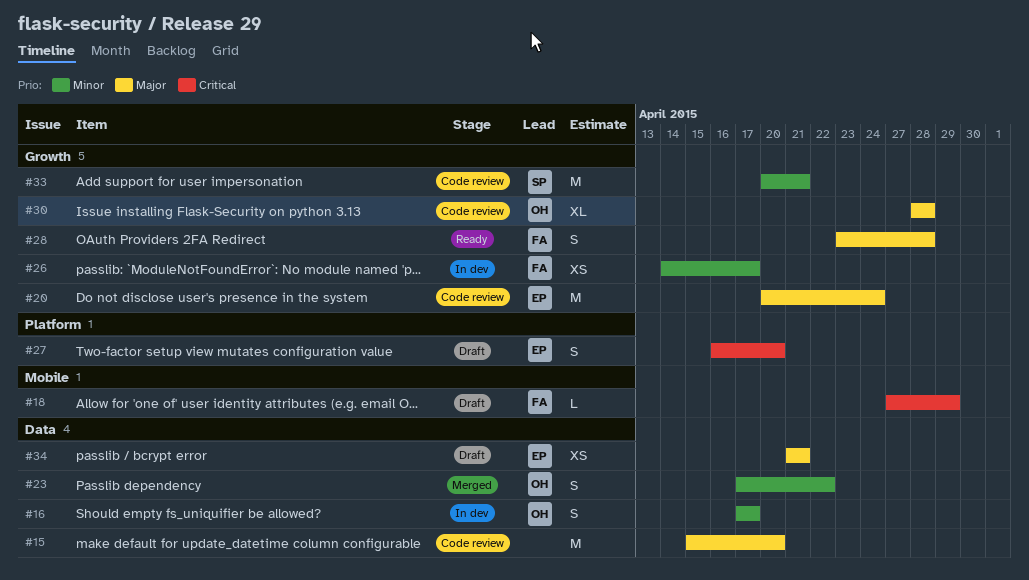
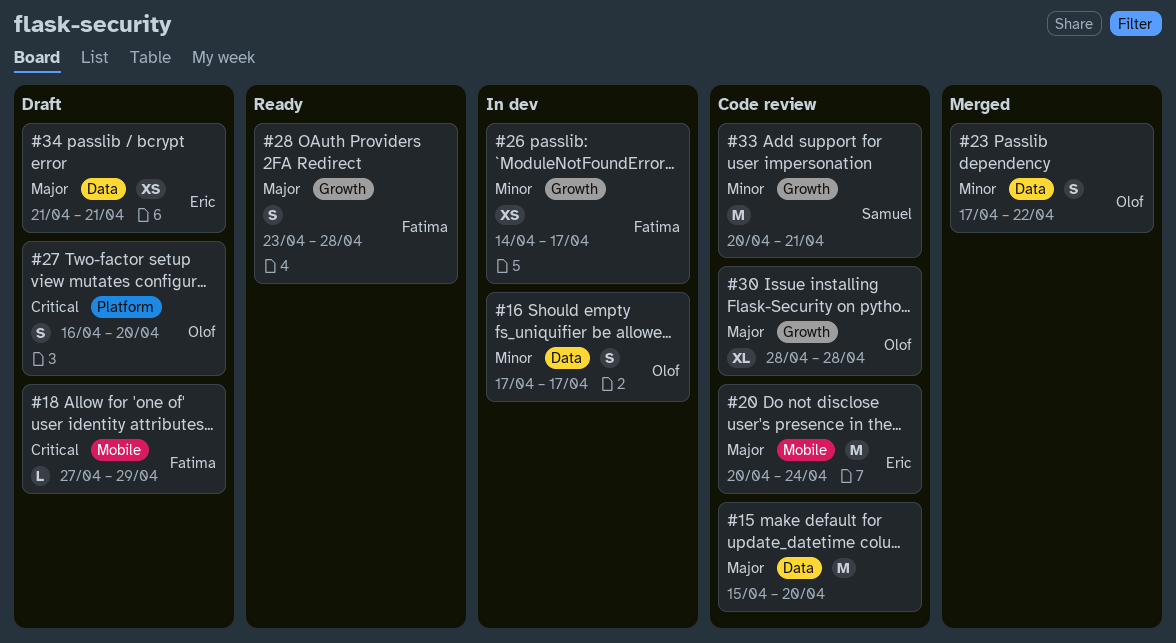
#20, label: Growth -> Mobile
#27, owner: Eric -> Olof

